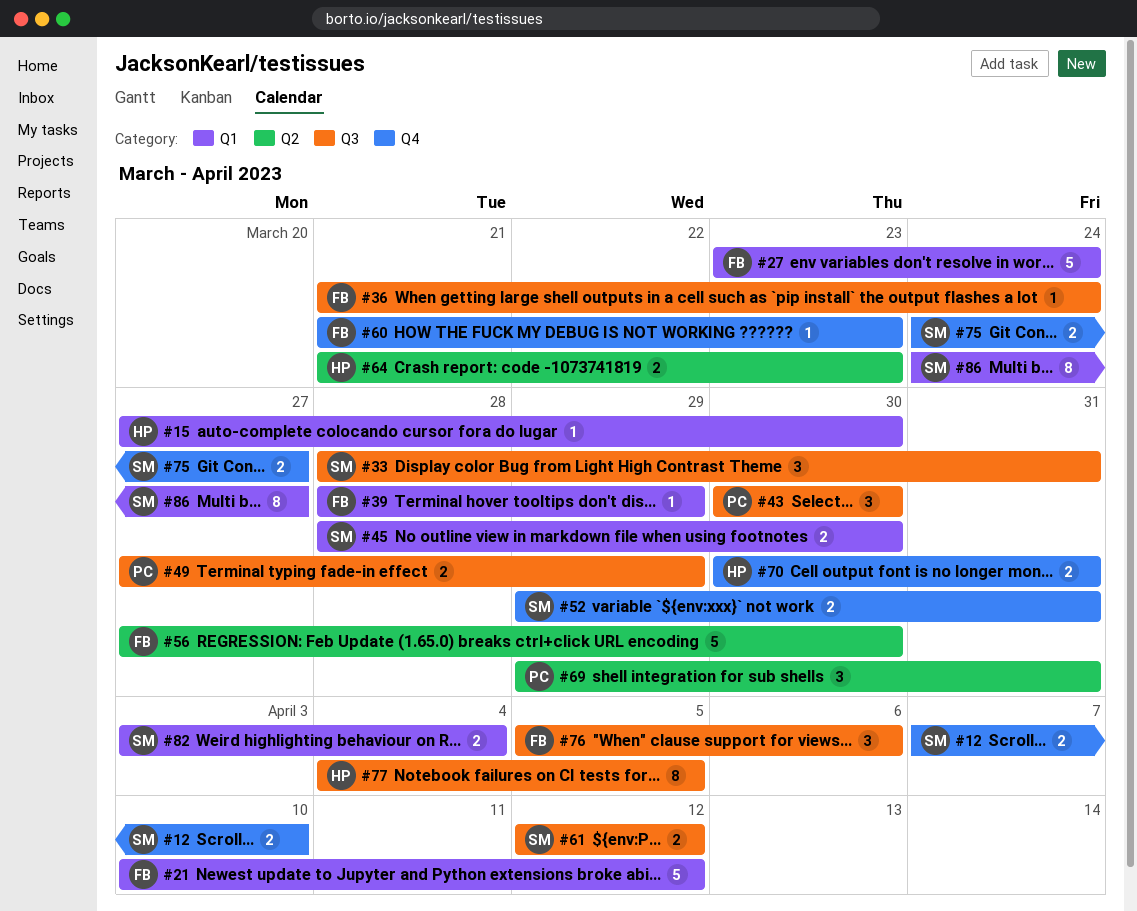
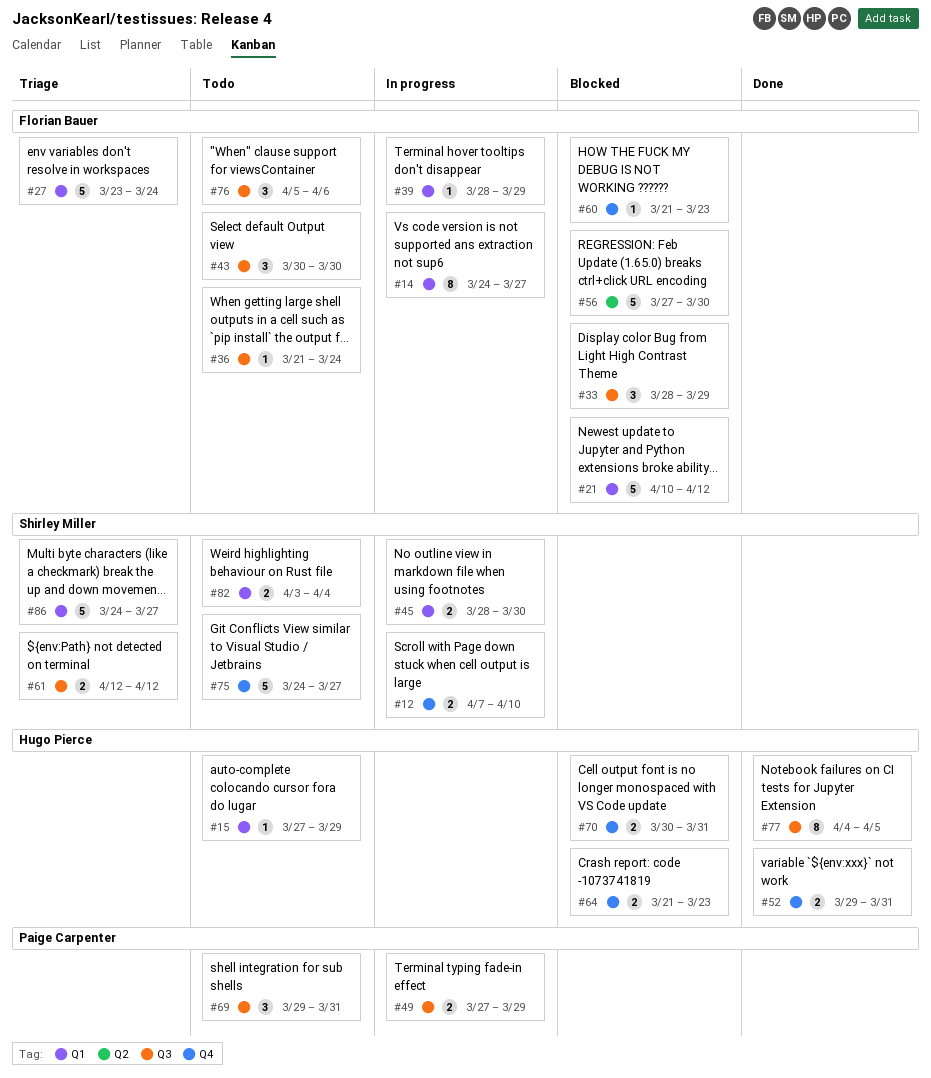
#14: none -> present
#15, due: Mar 30 -> Mar 29
#33, owner: Shirley Miller -> Florian Bauer
#33, due: Mar 31 -> Mar 29
#43, owner: Paige Carpenter -> Florian Bauer
#52, owner: Shirley Miller -> Hugo Pierce
#64, label: Q2 -> Q4
#69, label: Q2 -> Q3
#75, estimate: 2 -> 5
#86, estimate: 8 -> 5

